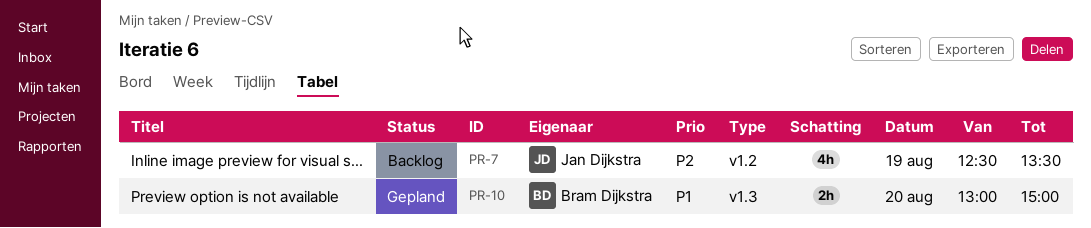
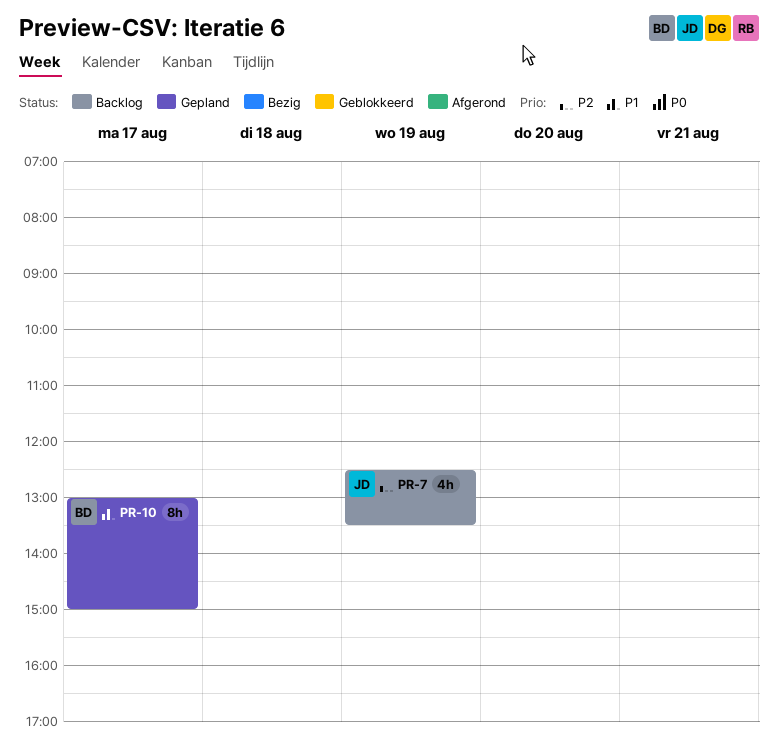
PR-10, estimate: 2h -> 8h
PR-10, day: Aug 20 -> Aug 17

